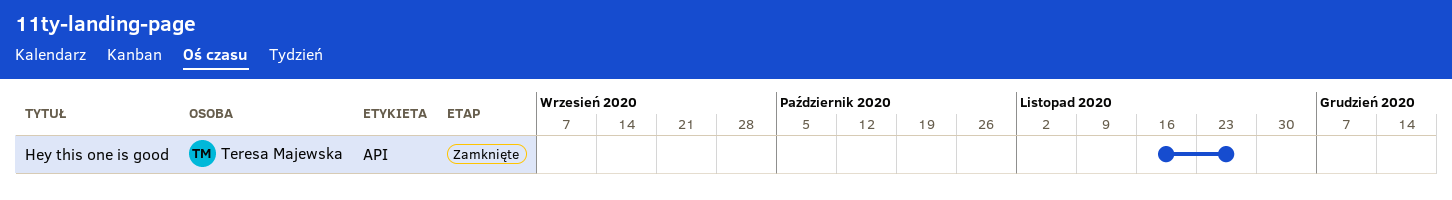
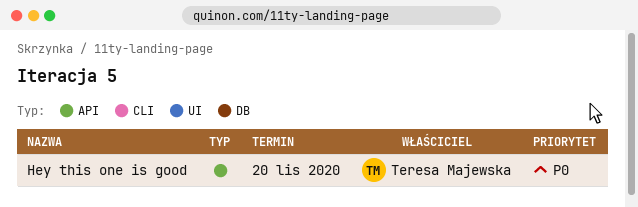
Hey this one is good, due: Nov 27 -> Nov 20

